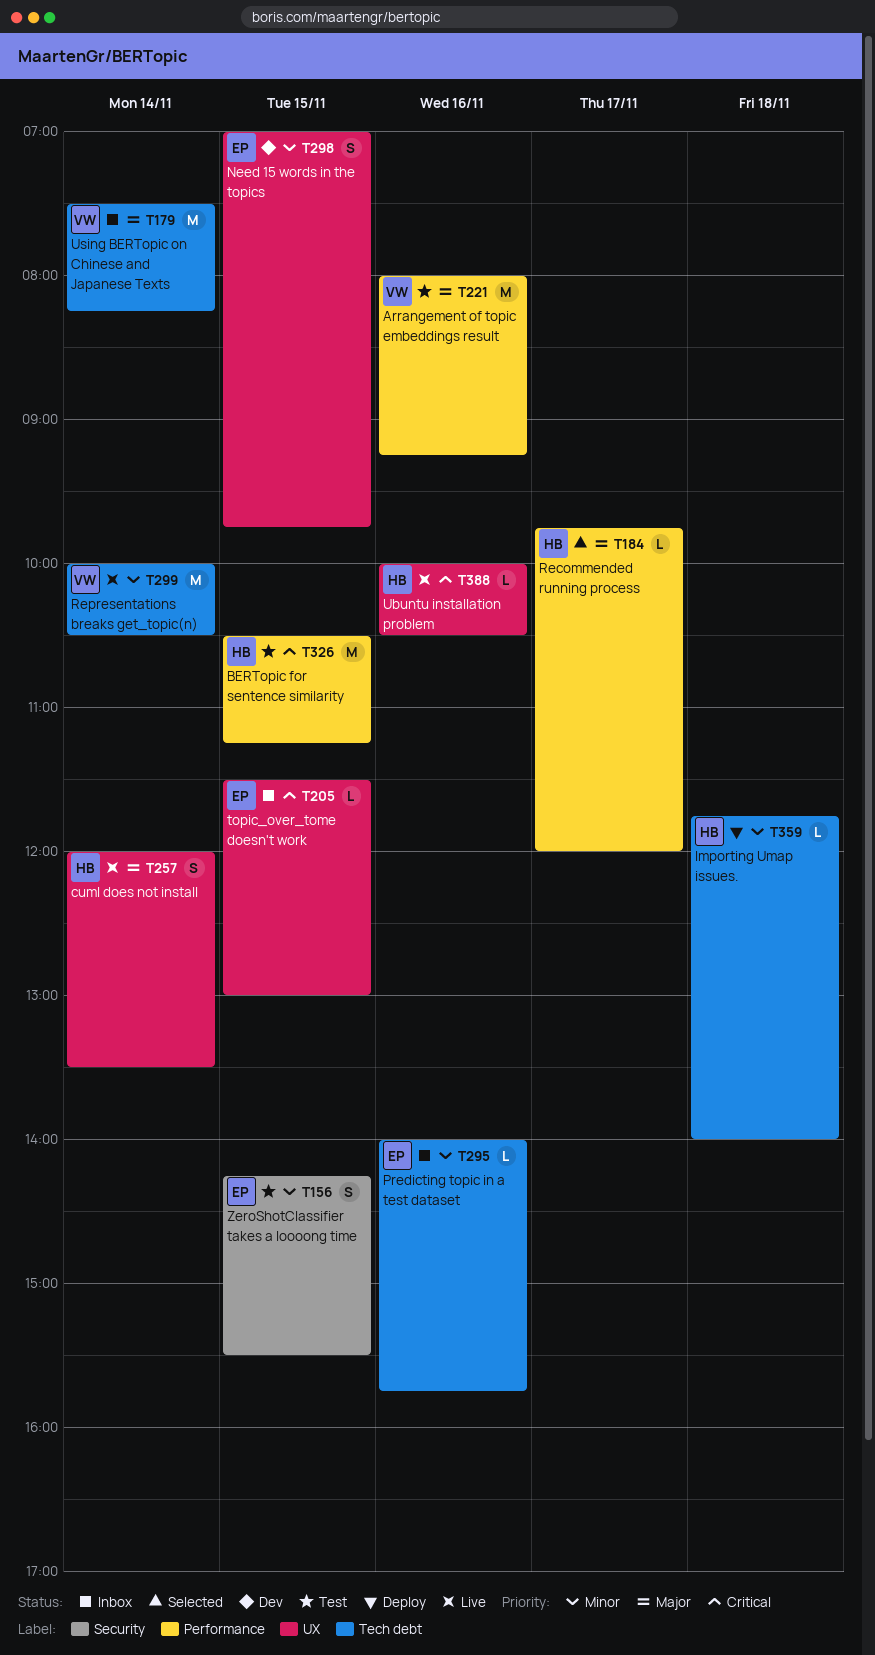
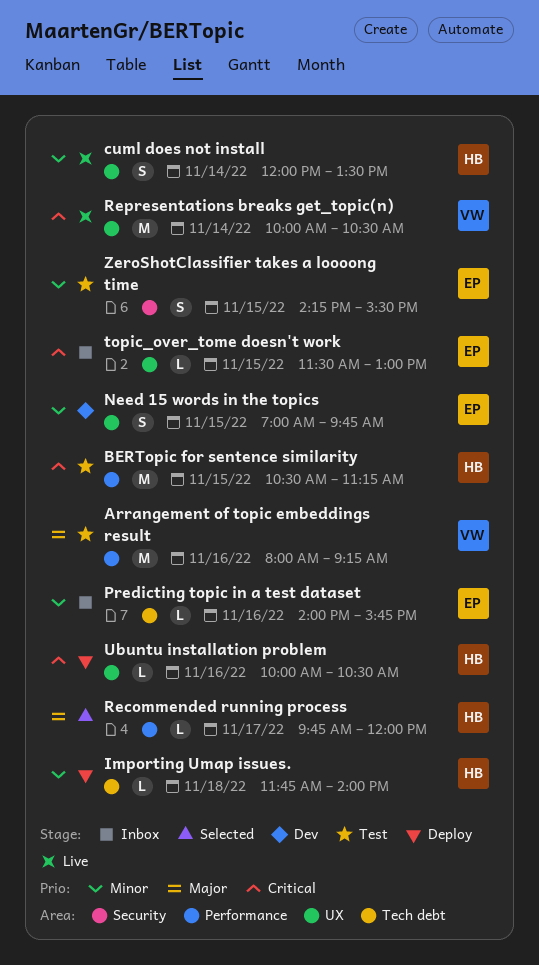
cuml does not install, priority: Major -> Minor
Representations breaks get_topic(n), priority: Minor -> Critical
Representations breaks get_topic(n), label: Tech debt -> UX
Ubuntu installation problem, status: Live -> Deploy
Using BERTopic on Chinese and Japanese Texts: present -> none

